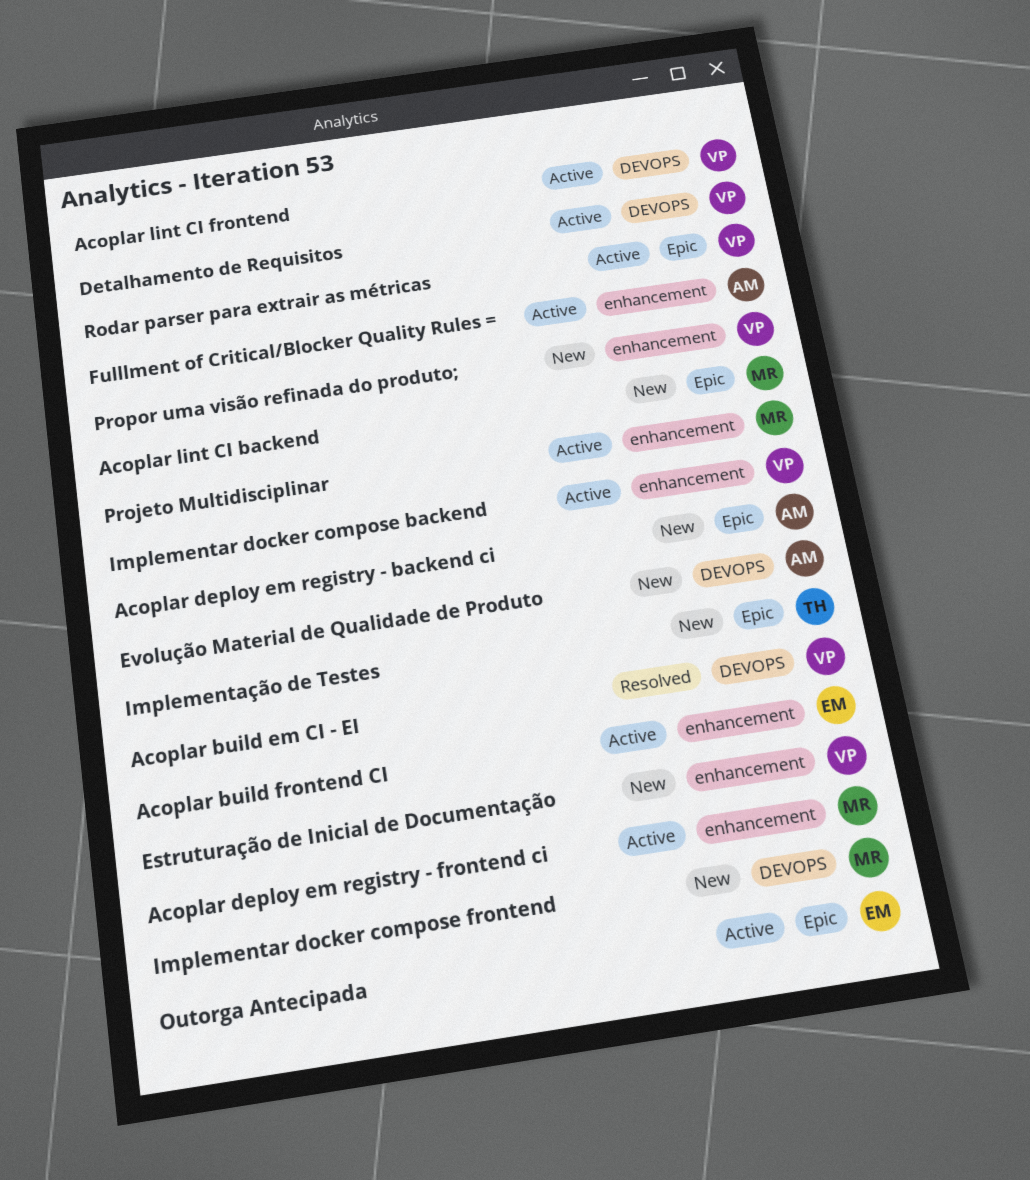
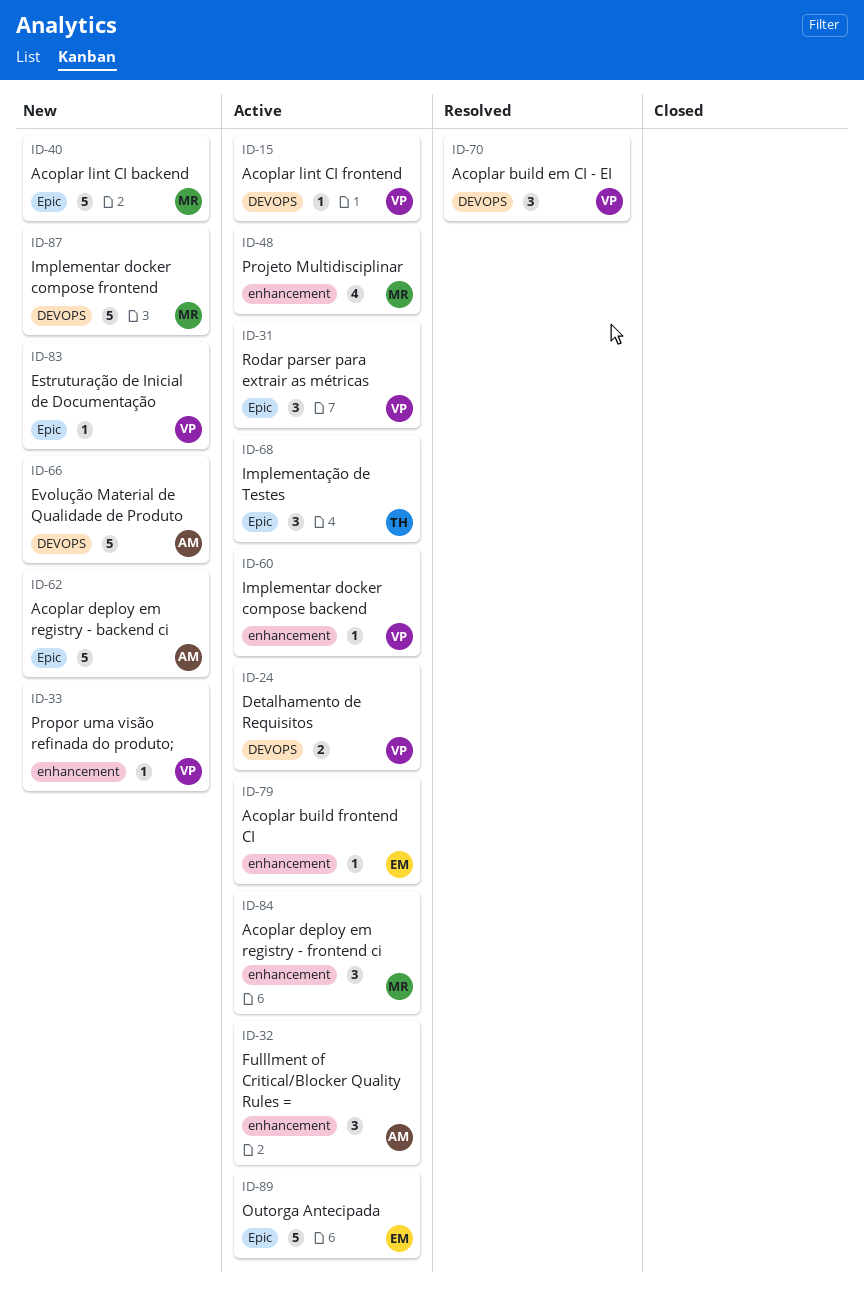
Estruturação de Inicial de Documentação, label: enhancement -> Epic
Implementação de Testes, status: New -> Active

